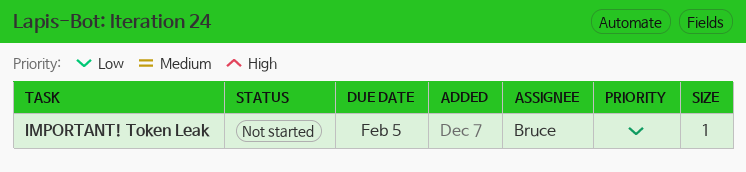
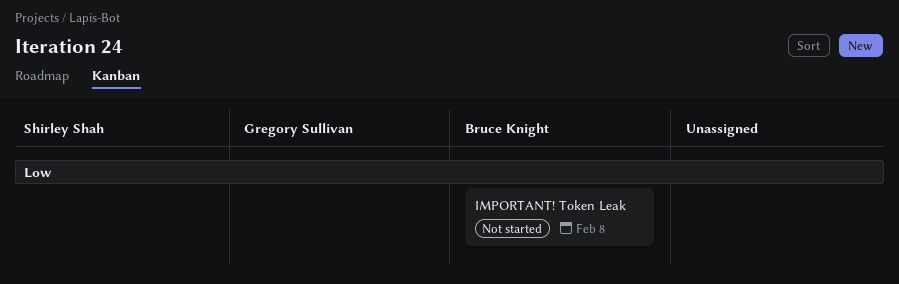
IMPORTANT! Token Leak, due: Feb 5 -> Feb 8

